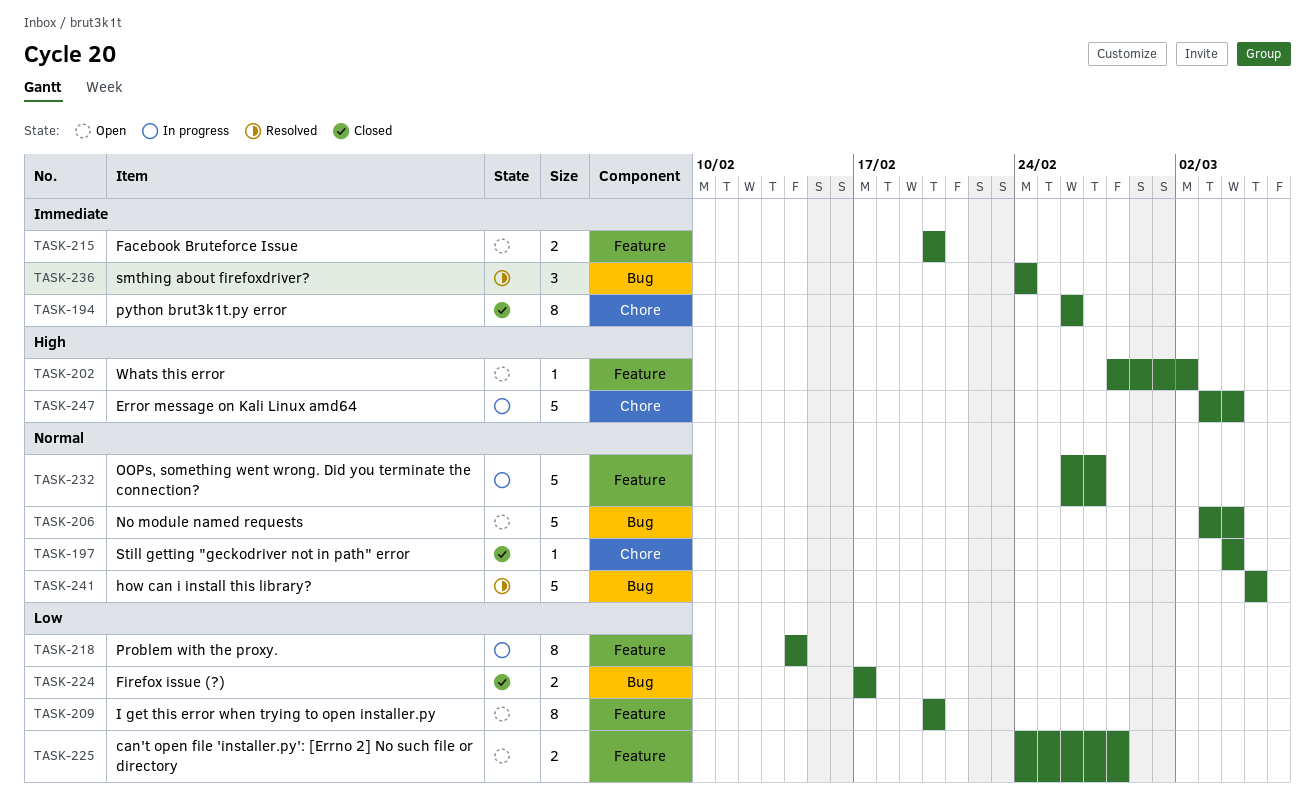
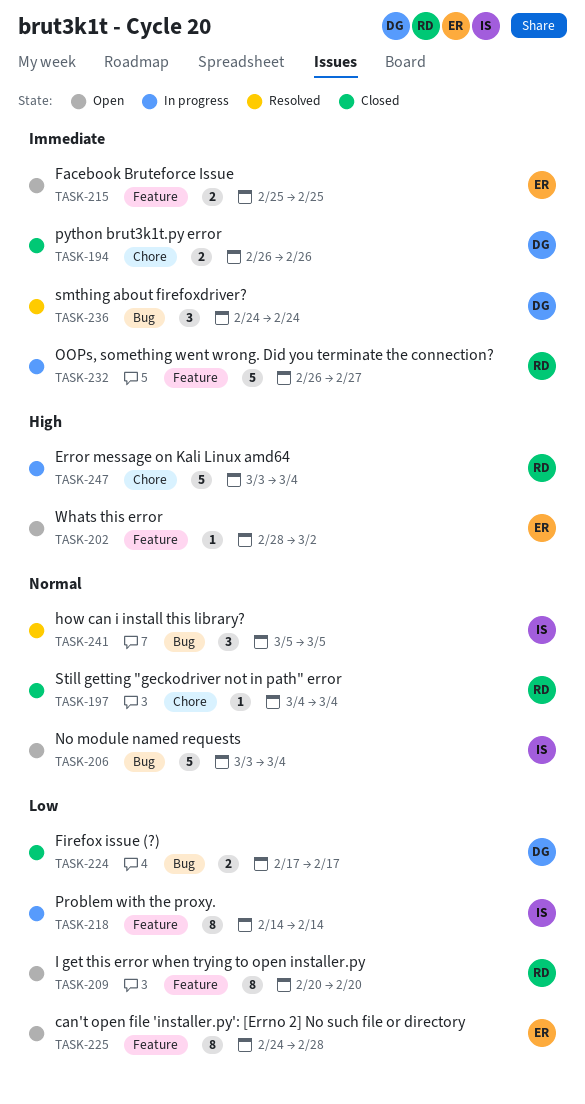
TASK-194, estimate: 8 -> 2
TASK-215, start: Feb 20 -> Feb 25
TASK-215, due: Feb 20 -> Feb 25
TASK-225, estimate: 2 -> 8
TASK-232, priority: Normal -> Immediate
TASK-241, estimate: 5 -> 3

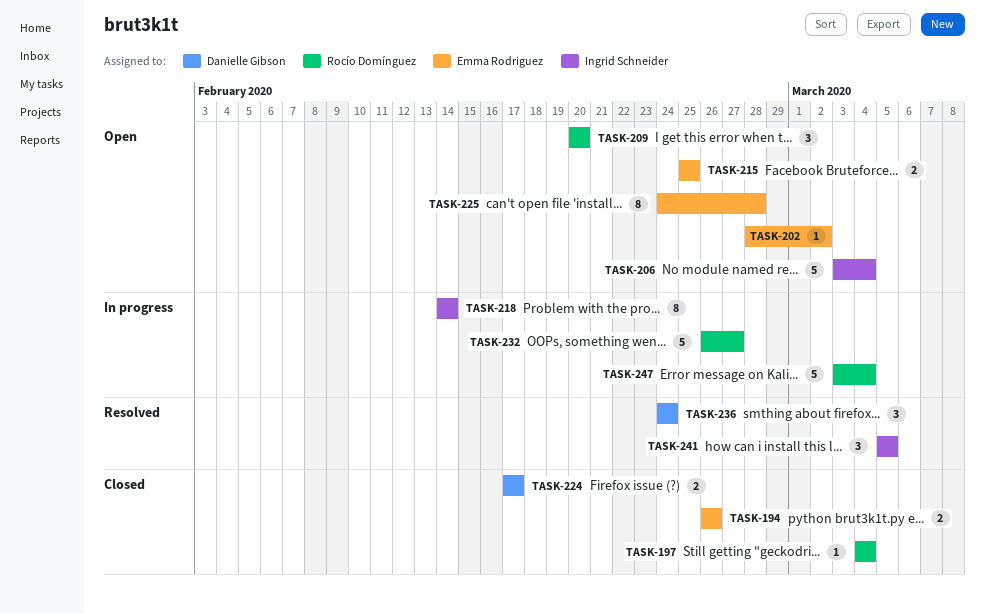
TASK-194, owner: Danielle Gibson -> Emma Rodriguez
TASK-209, estimate: 8 -> 3

